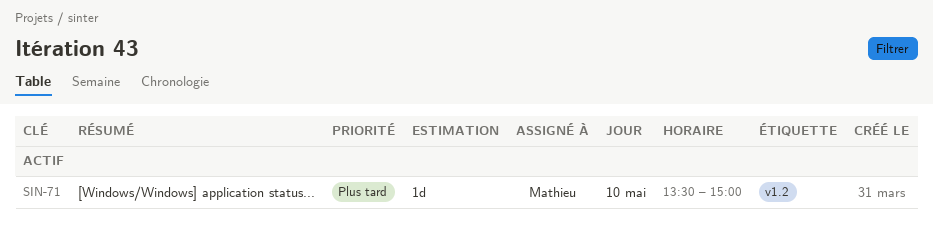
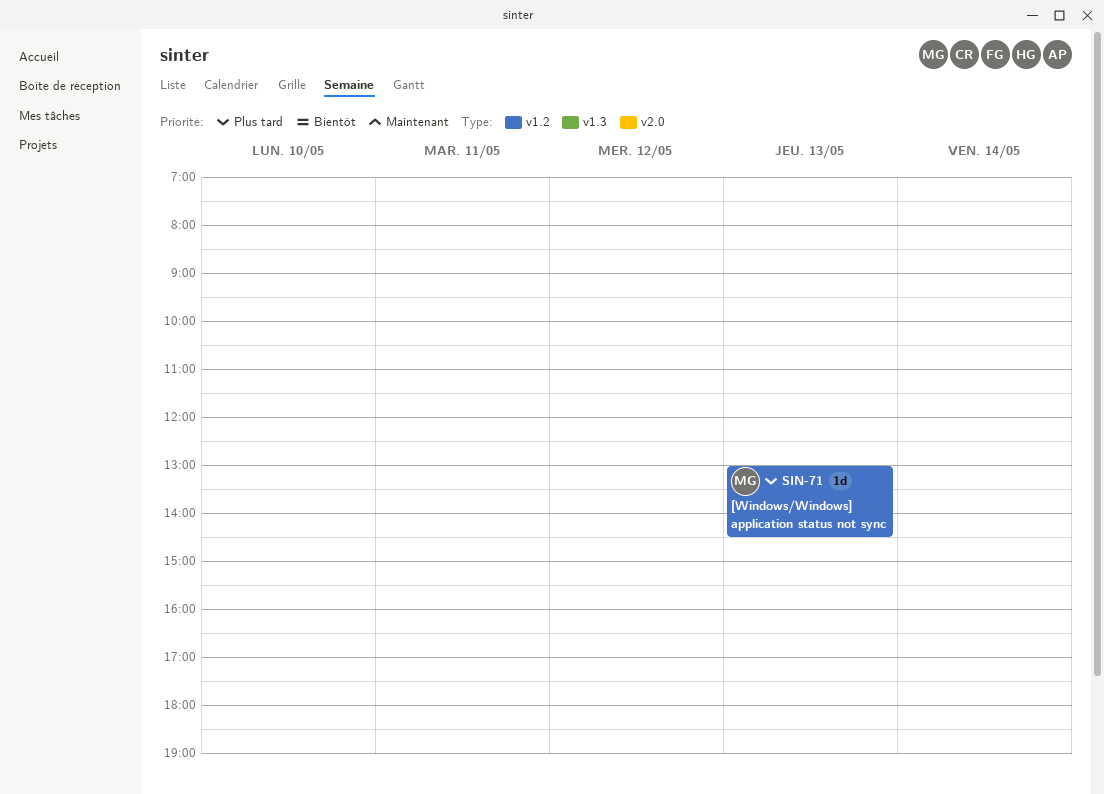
SIN-71, day: May 10 -> May 13
SIN-71, begins: 13:30 -> 13:00
SIN-71, ends: 15:00 -> 14:30

